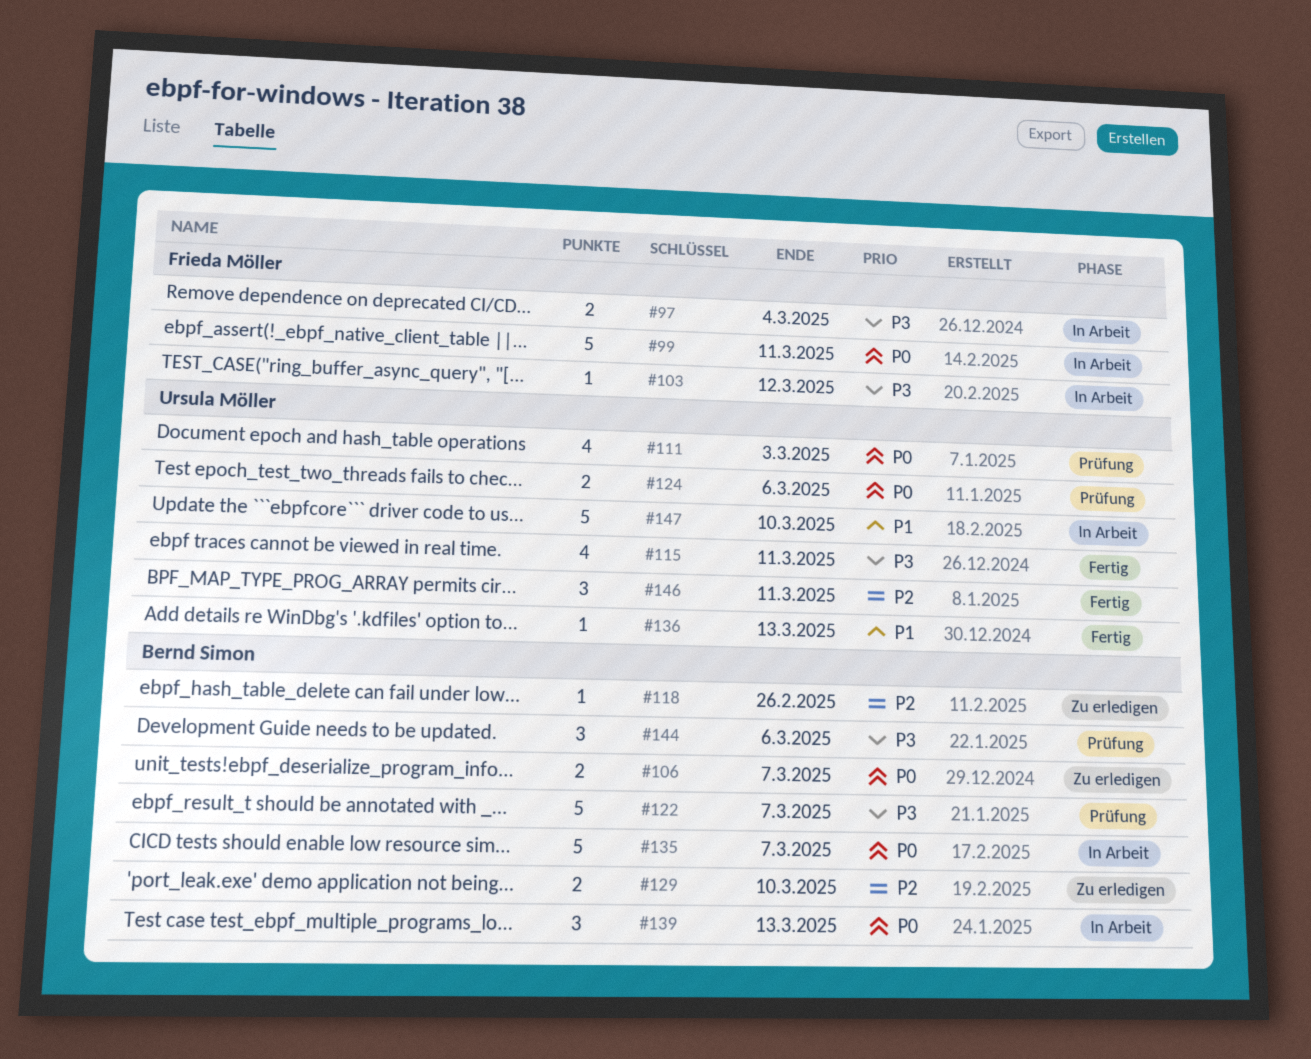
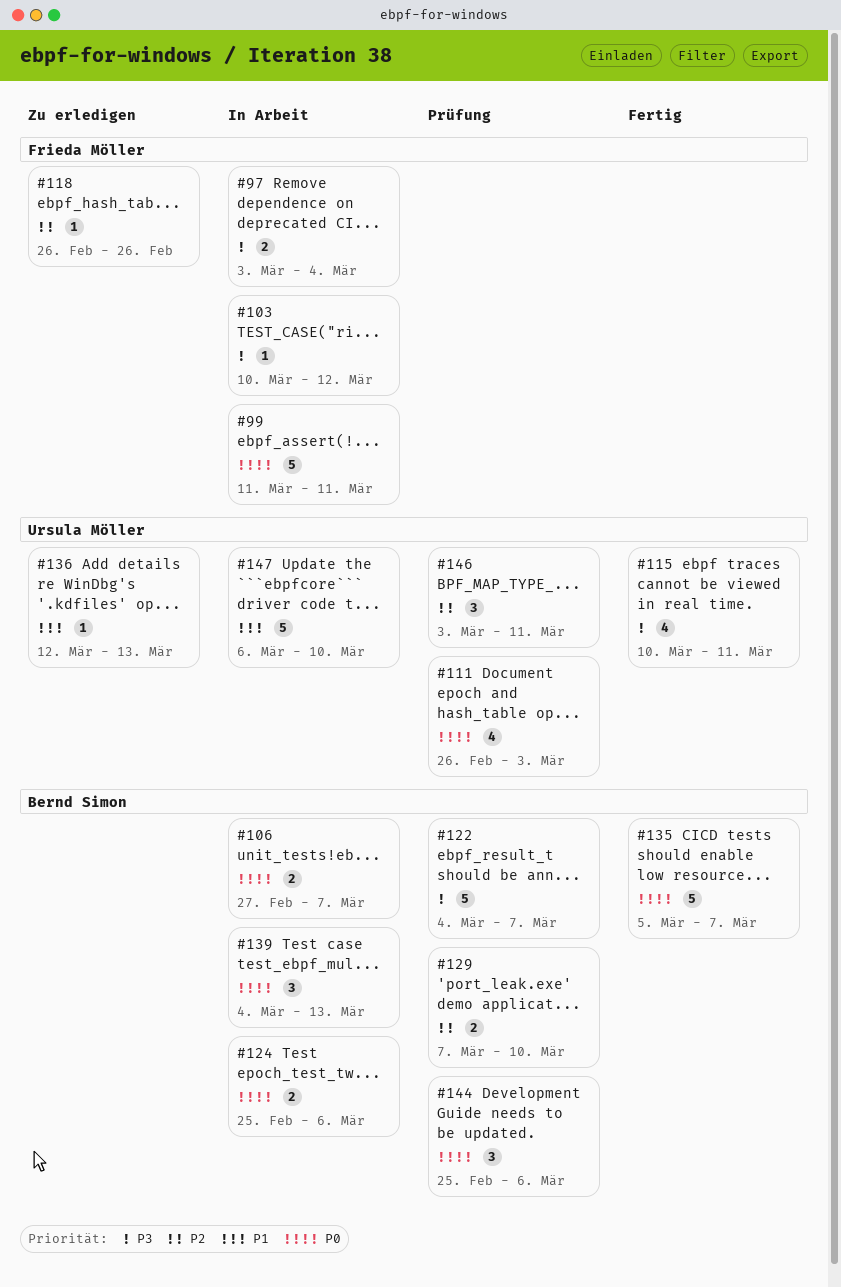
#106, status: Zu erledigen -> In Arbeit
#118, owner: Bernd Simon -> Frieda Möller
#124, status: Prüfung -> In Arbeit
#124, owner: Ursula Möller -> Bernd Simon
#129, status: Zu erledigen -> Prüfung
#135, status: In Arbeit -> Fertig
#136, status: Fertig -> Zu erledigen
#144, priority: P3 -> P0
#146, status: Fertig -> Prüfung

